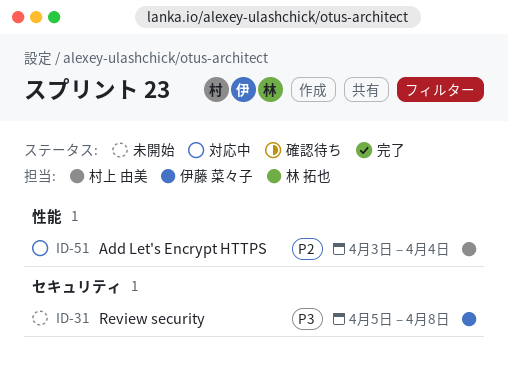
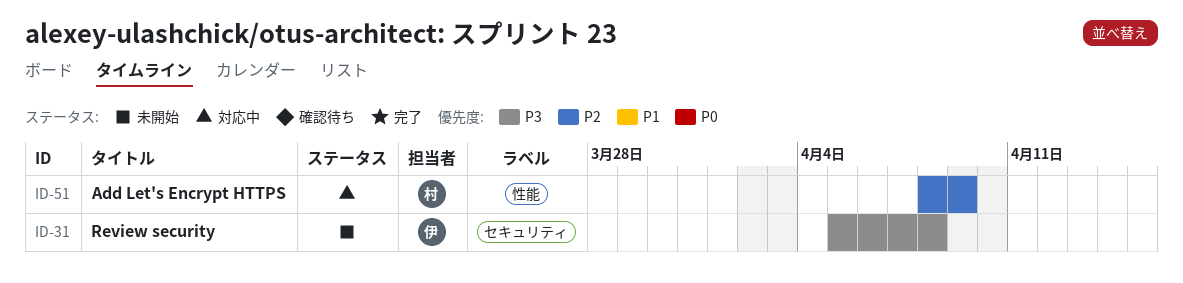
ID-51, start: Apr 3 -> Apr 8
ID-51, due: Apr 4 -> Apr 9

